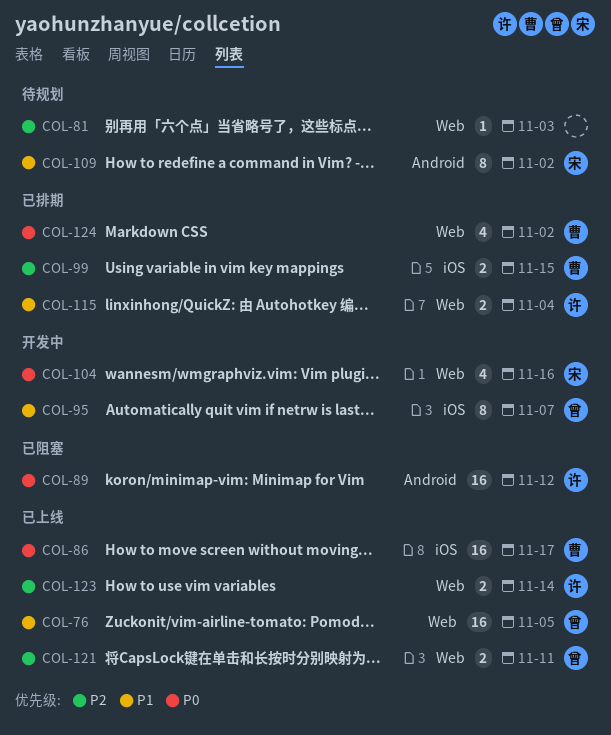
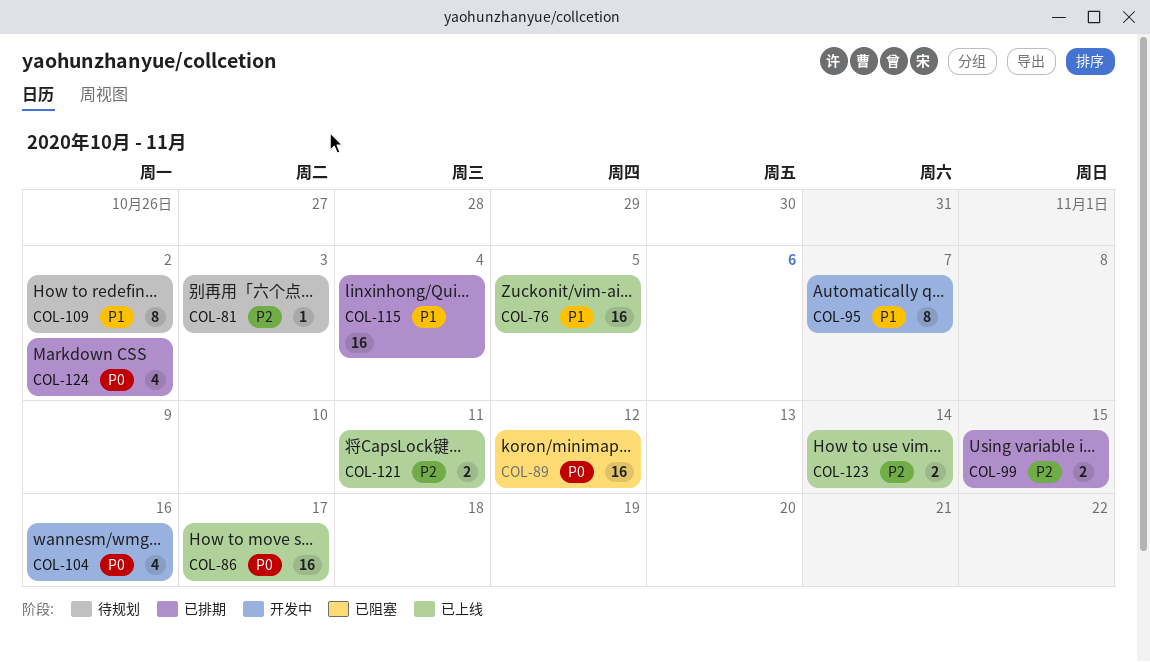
COL-115, estimate: 2 -> 16

